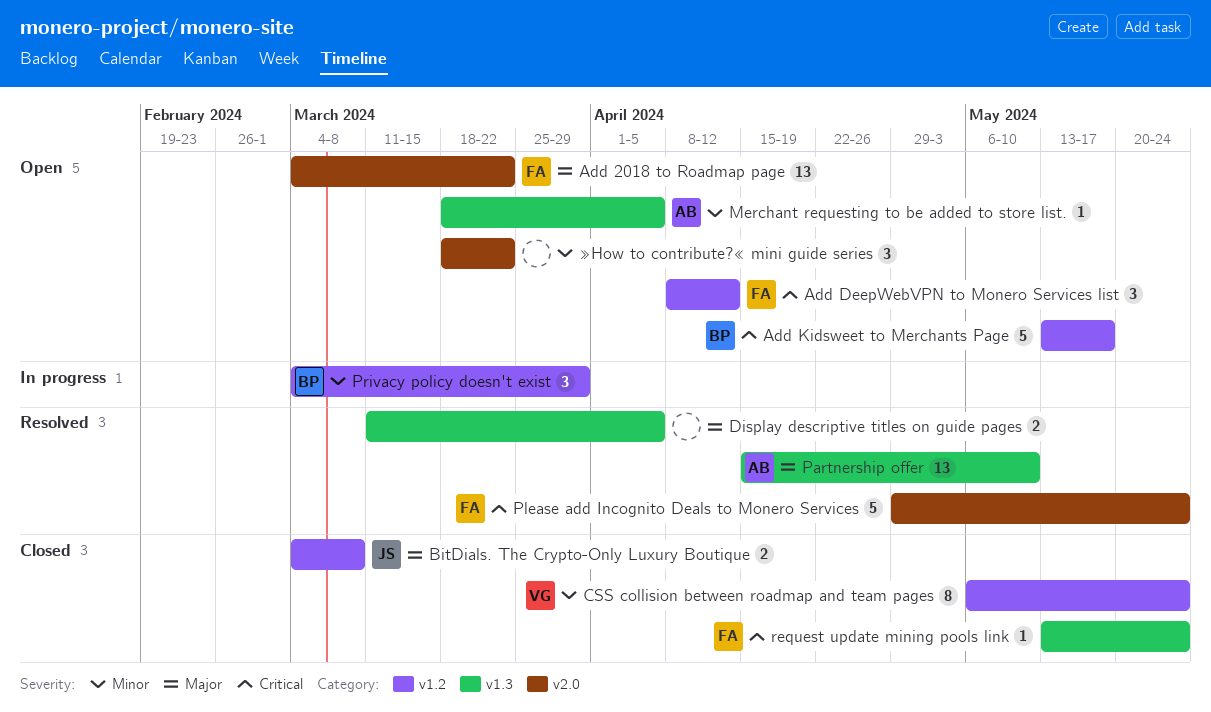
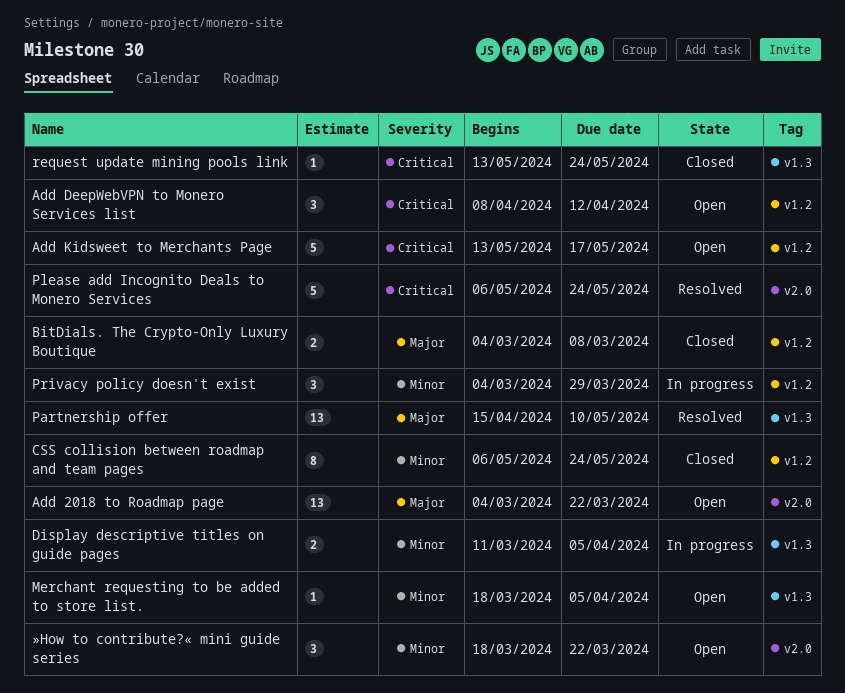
Display descriptive titles on guide pages, status: Resolved -> In progress
Display descriptive titles on guide pages, priority: Major -> Minor
Please add Incognito Deals to Monero Services, start: Apr 29 -> May 6

